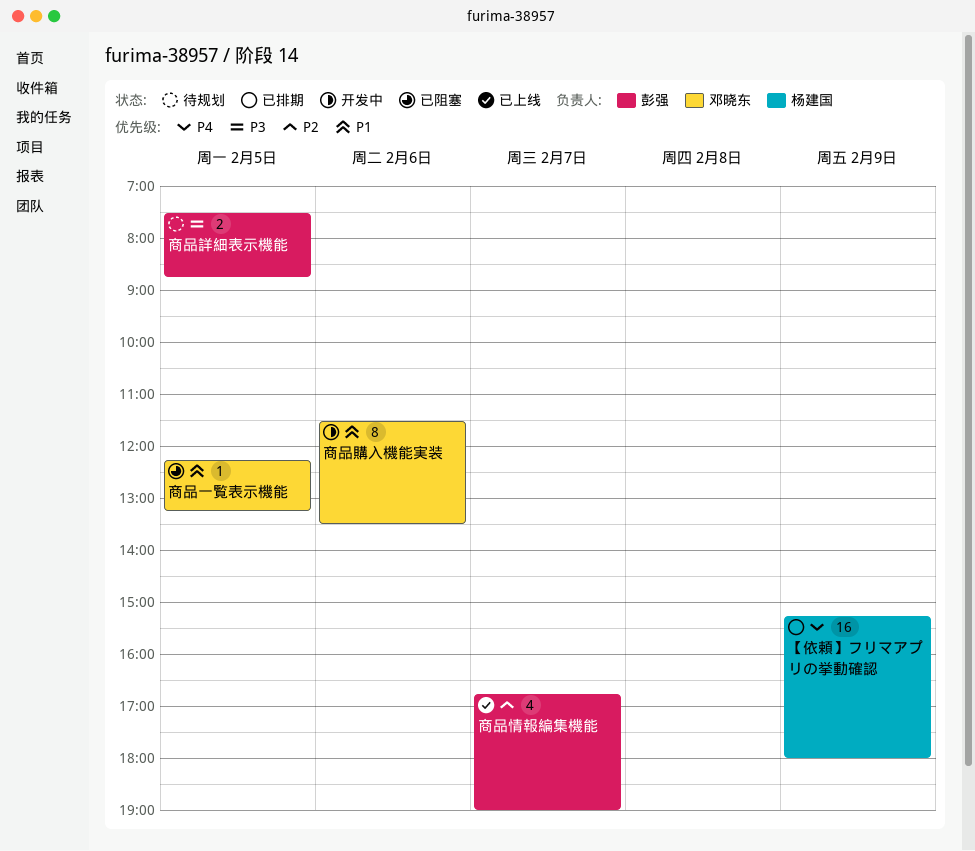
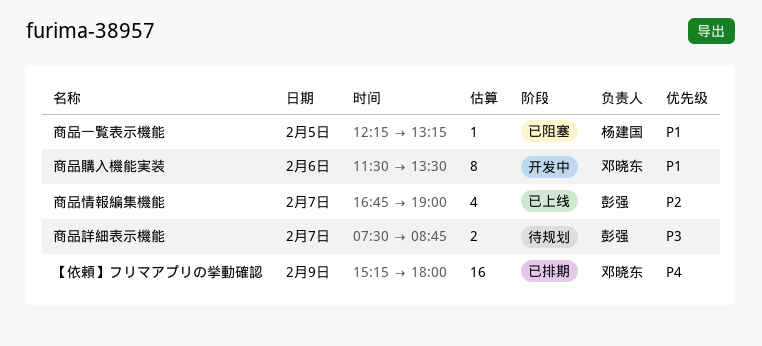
【依頼】フリマアプリの挙動確認, owner: 杨建国 -> 邓晓东
商品一覧表示機能, owner: 邓晓东 -> 杨建国
商品詳細表示機能, day: Feb 5 -> Feb 7

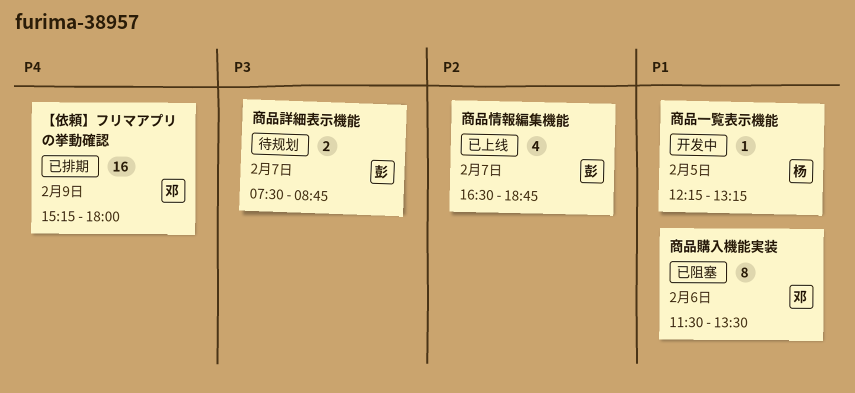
商品一覧表示機能, status: 已阻塞 -> 开发中
商品情報編集機能, begins: 16:45 -> 16:30
商品情報編集機能, ends: 19:00 -> 18:45
商品購入機能実装, status: 开发中 -> 已阻塞

